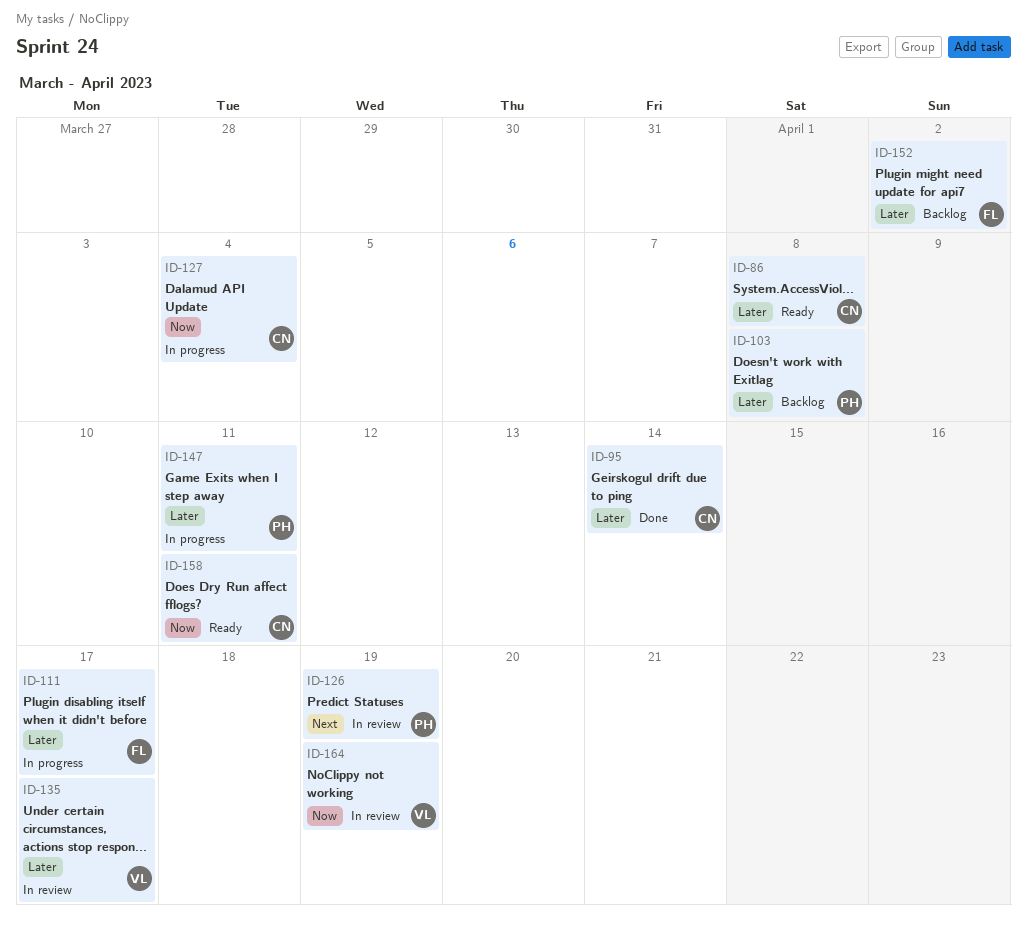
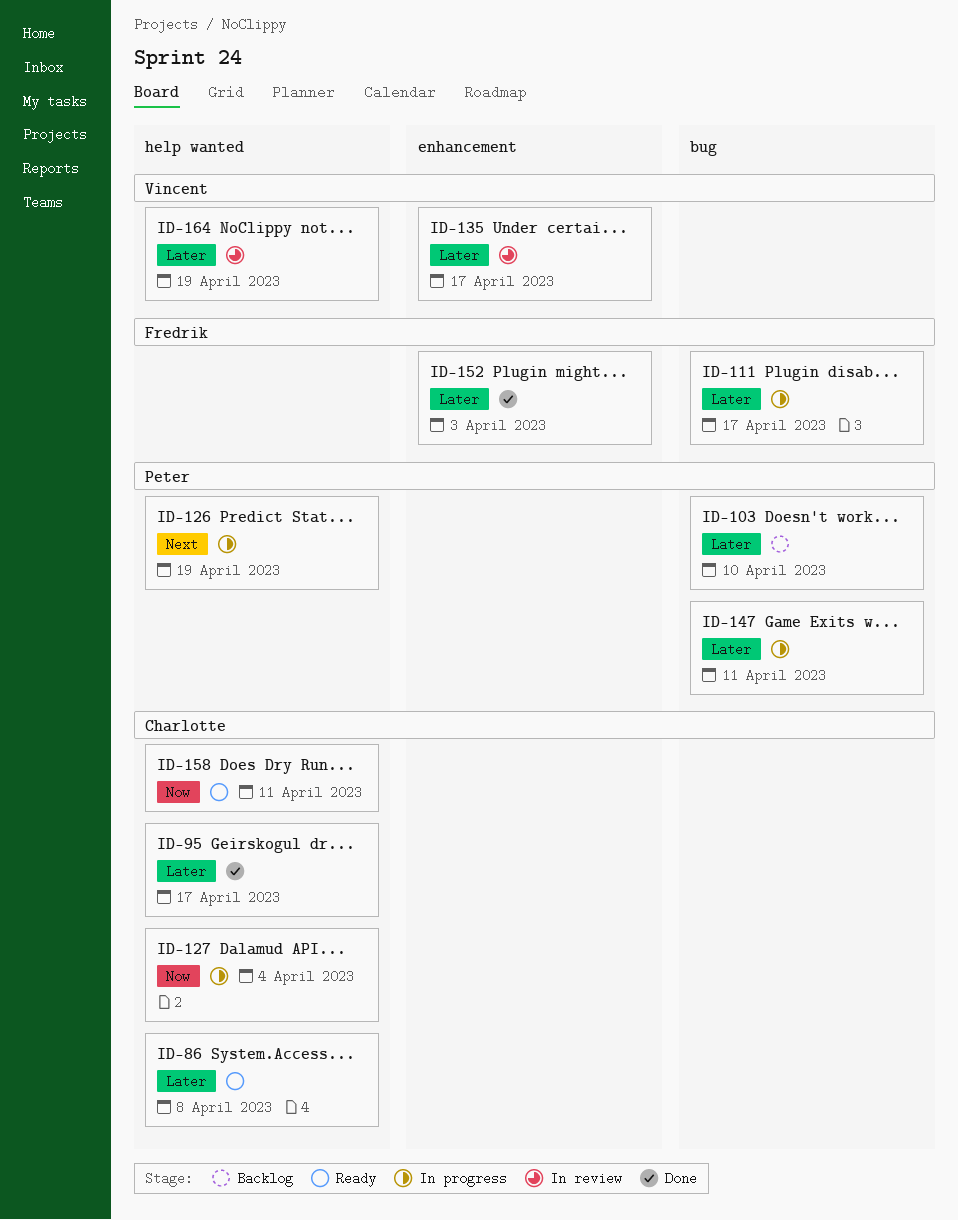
ID-95, due: Apr 14 -> Apr 17
ID-103, due: Apr 8 -> Apr 10
ID-126, status: In review -> In progress
ID-152, status: Backlog -> Done
ID-152, due: Apr 2 -> Apr 3
ID-164, priority: Now -> Later

